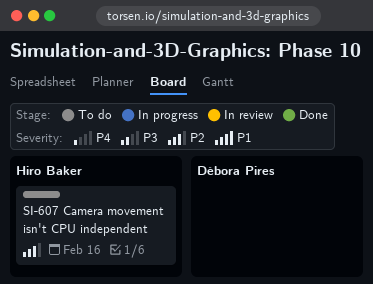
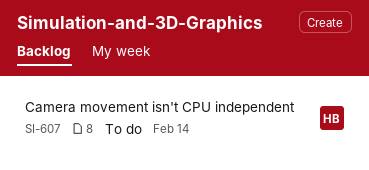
SI-607, due: Feb 16 -> Feb 14

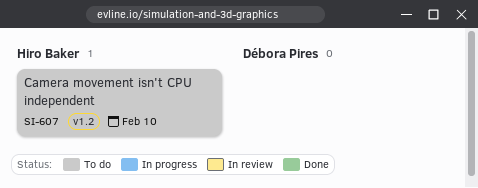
SI-607, due: Feb 14 -> Feb 10

